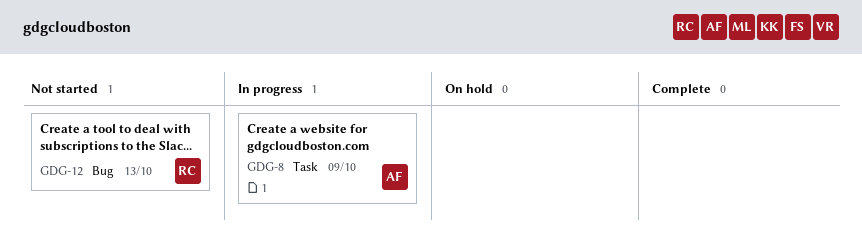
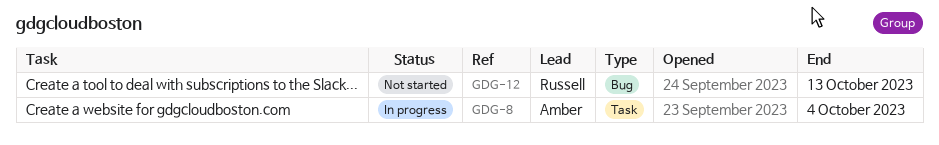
GDG-8, due: Oct 9 -> Oct 4

